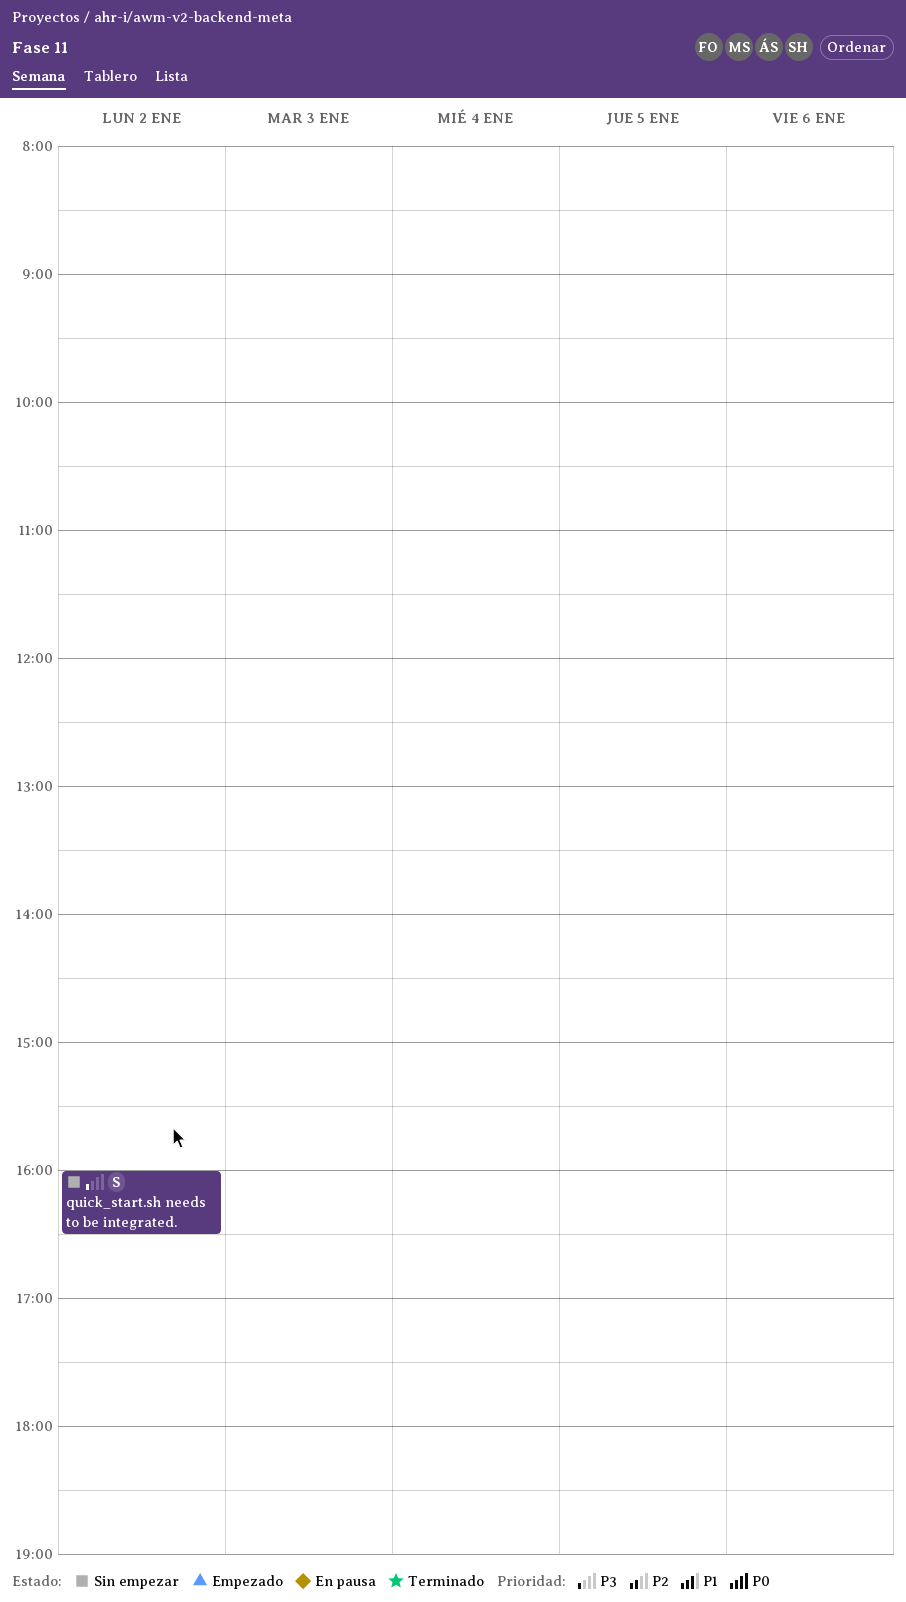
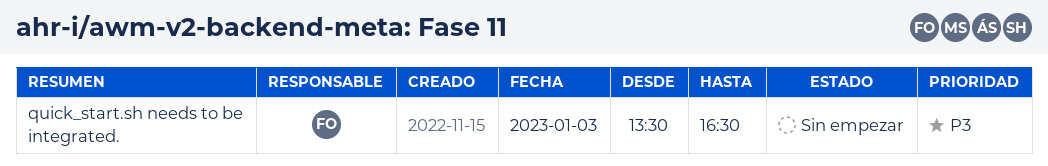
quick_start.sh needs to be integrated., day: Jan 2 -> Jan 3
quick_start.sh needs to be integrated., begins: 16:00 -> 13:30

